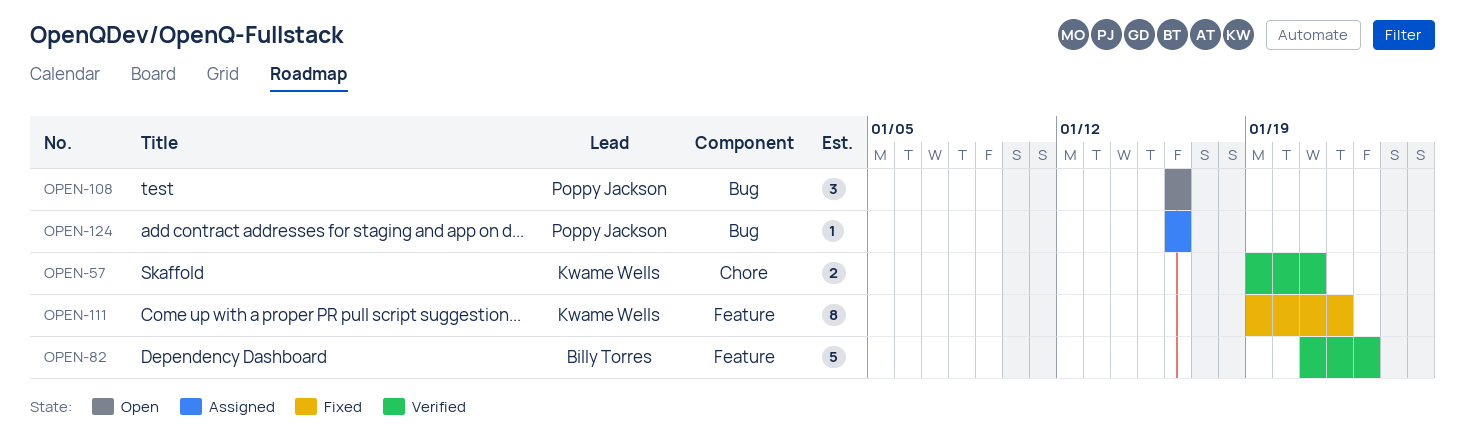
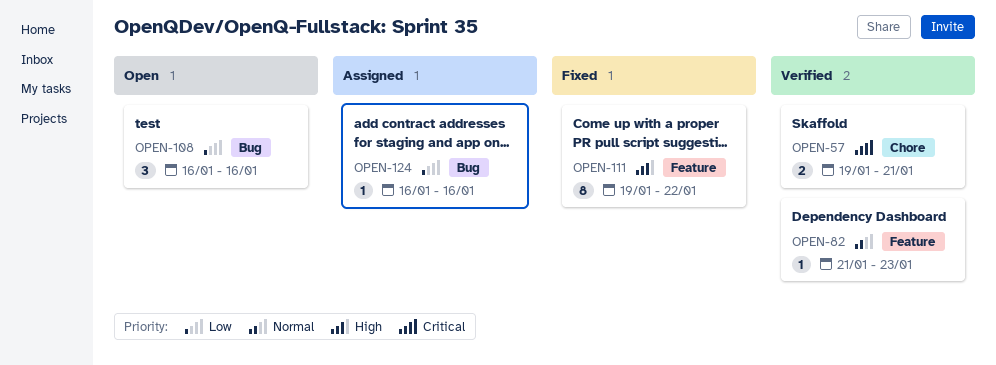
OPEN-82, estimate: 5 -> 1

